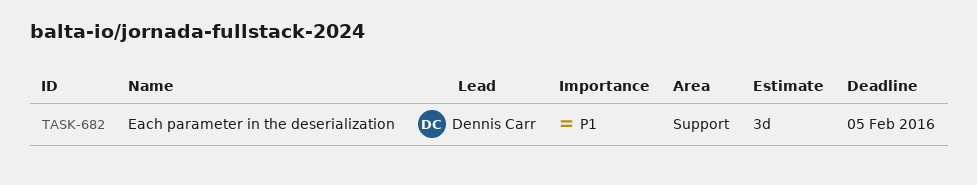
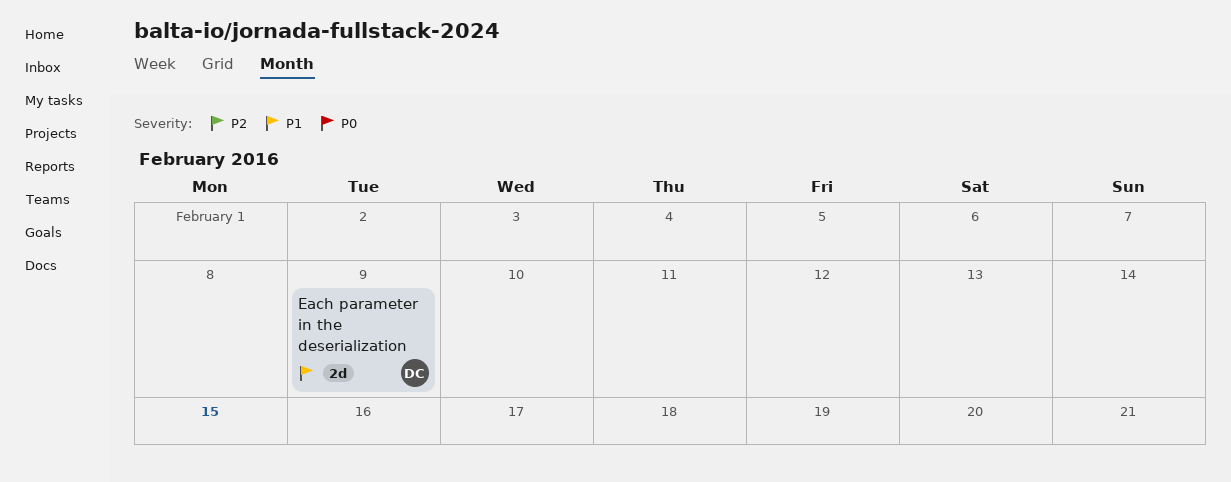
Each parameter in the deserialization, estimate: 3d -> 2d
Each parameter in the deserialization, due: Feb 5 -> Feb 9

